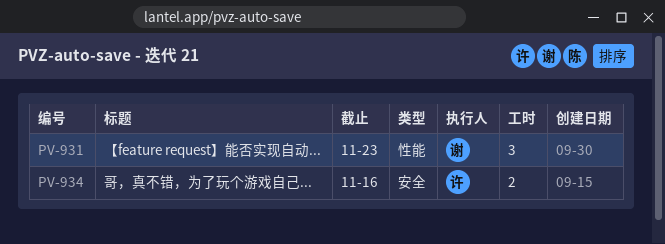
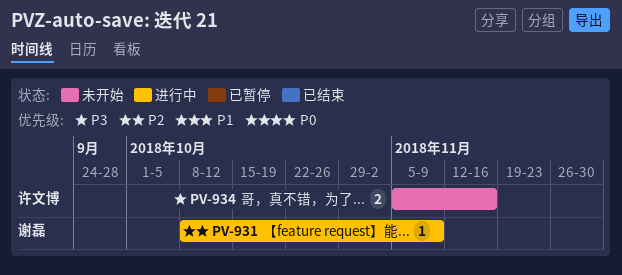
PV-931, estimate: 3 -> 1
PV-931, due: Nov 23 -> Nov 9

